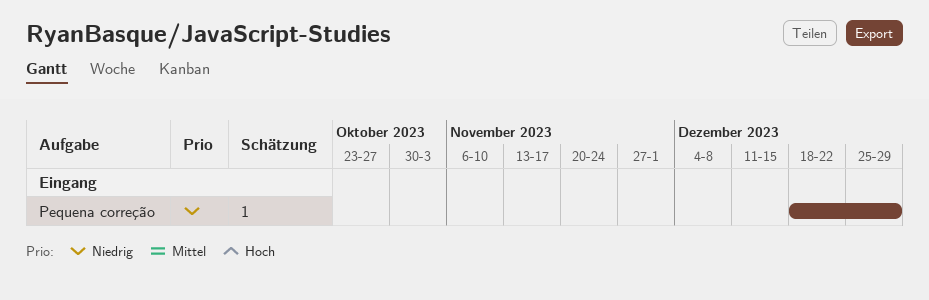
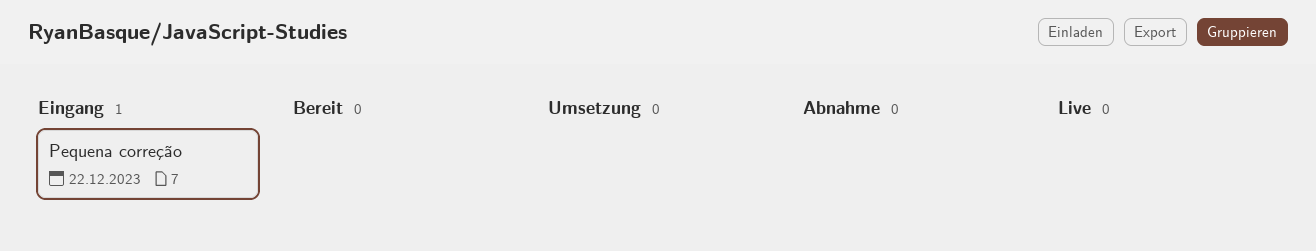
Pequena correção, due: Dec 29 -> Dec 22

